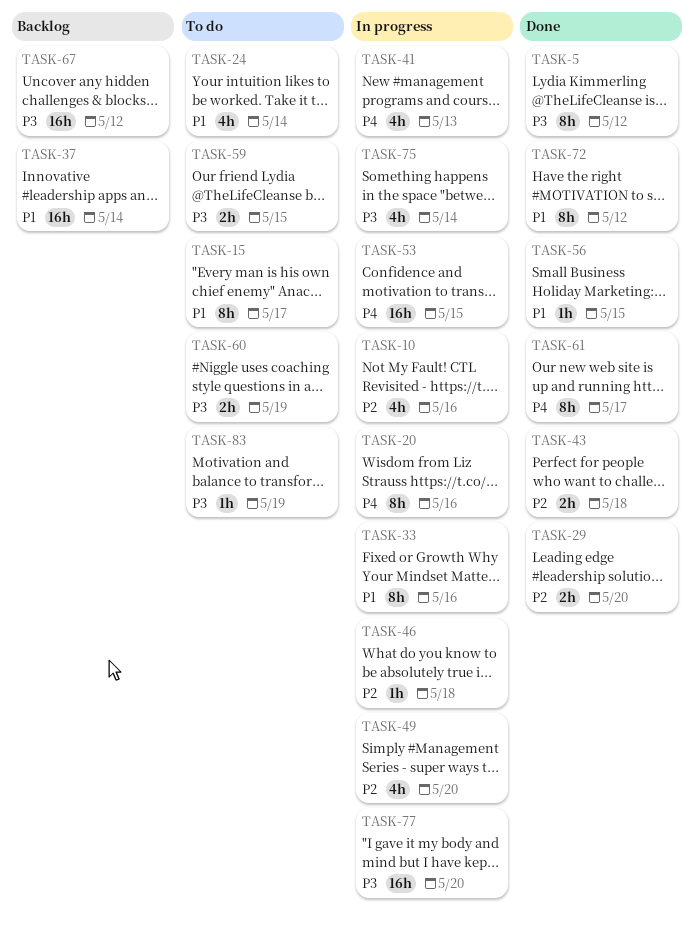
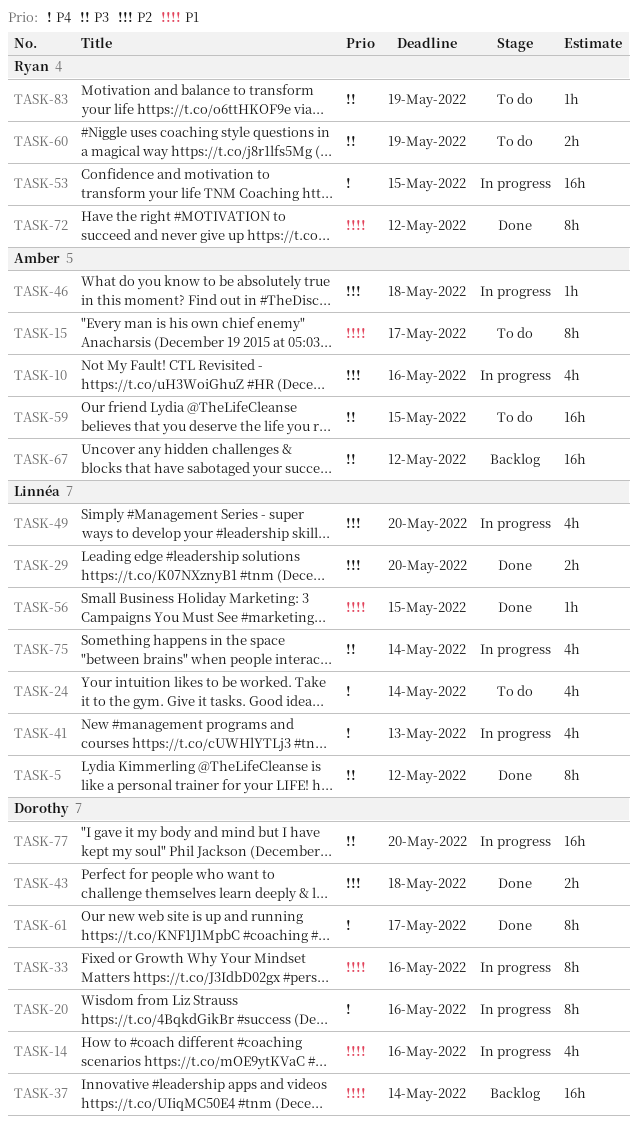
TASK-14: none -> present
TASK-24, priority: P1 -> P4
TASK-59, estimate: 2h -> 16h

